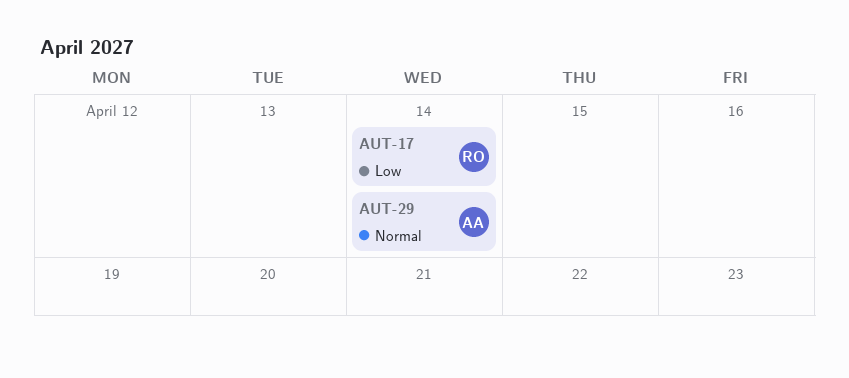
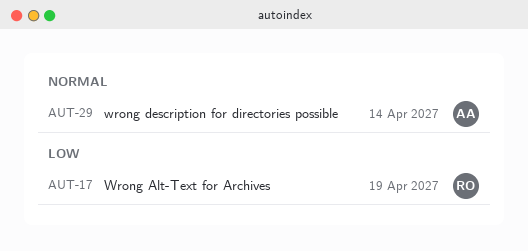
AUT-17, due: Apr 14 -> Apr 19

